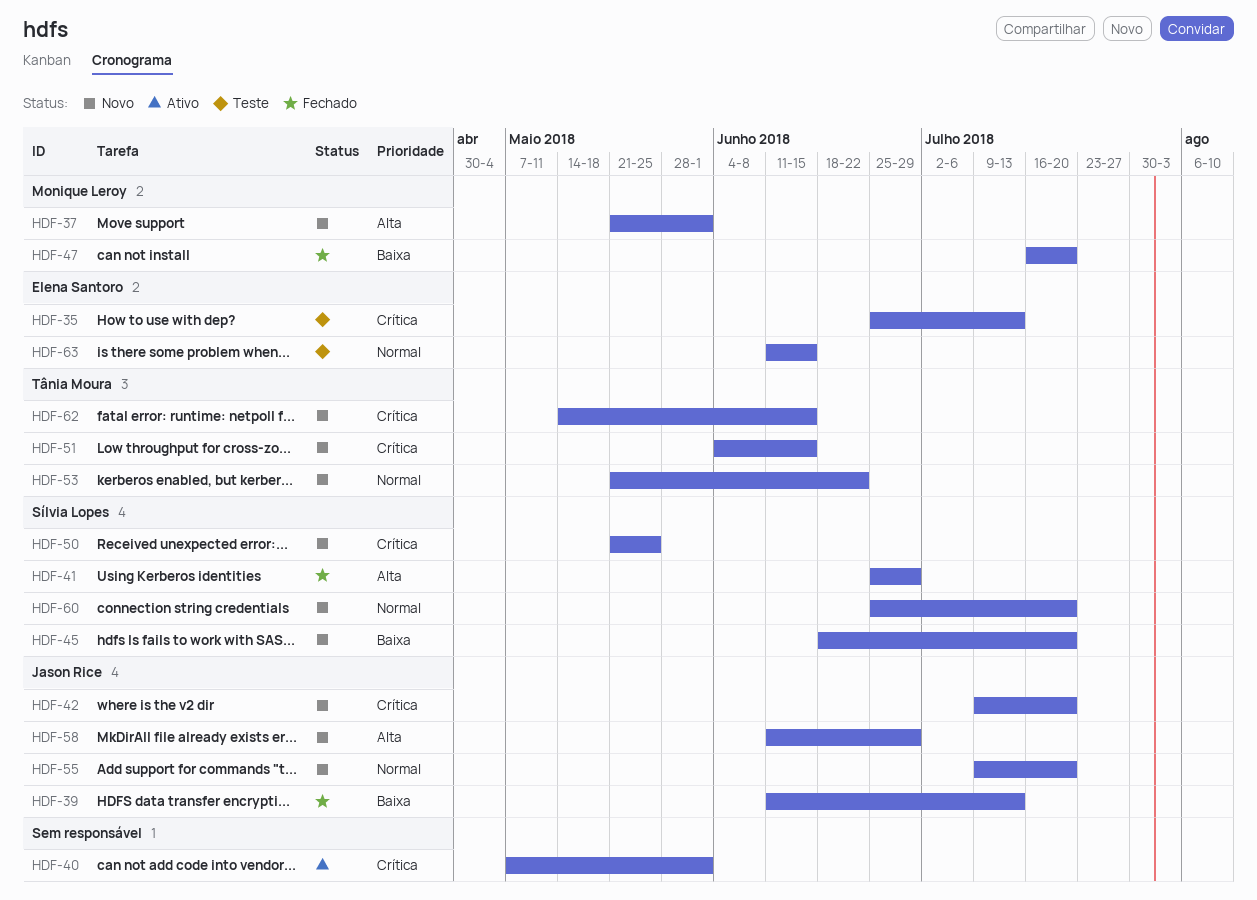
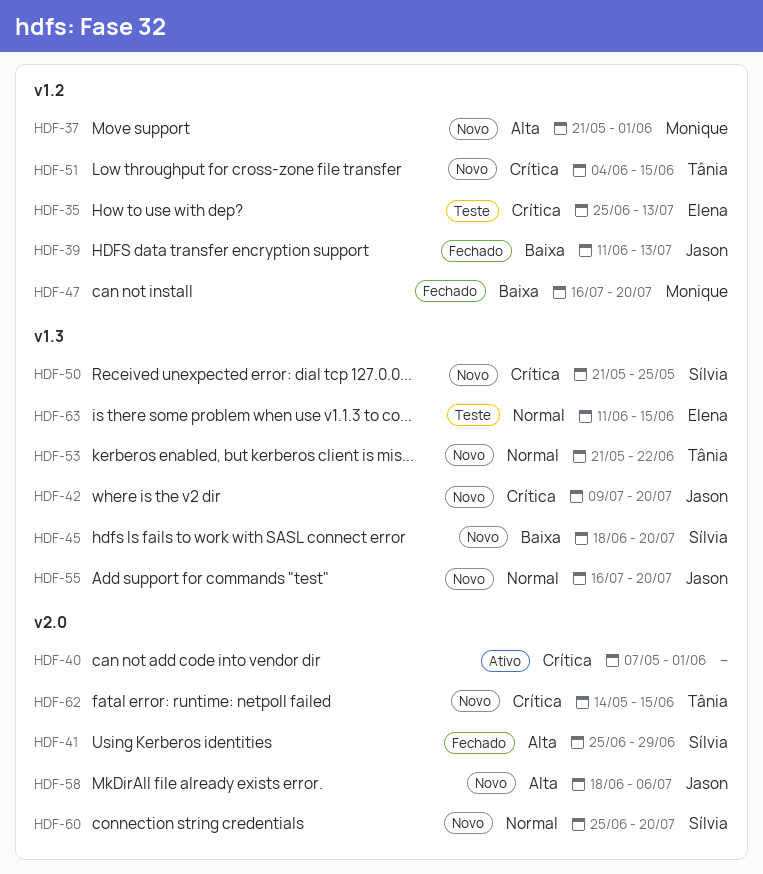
HDF-55, start: Jul 9 -> Jul 16
HDF-58, start: Jun 11 -> Jun 18
HDF-58, due: Jun 29 -> Jul 6

